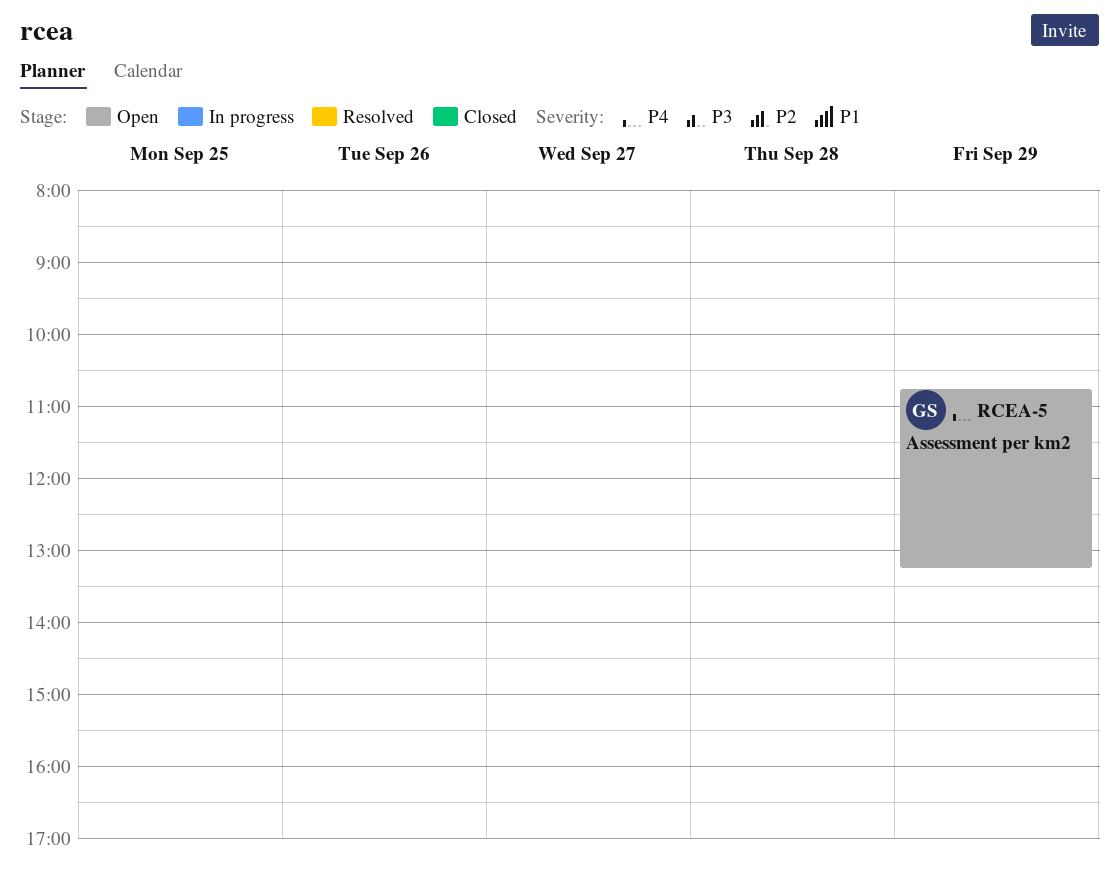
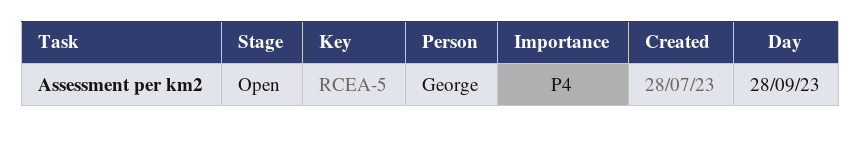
RCEA-5, day: Sep 29 -> Sep 28

